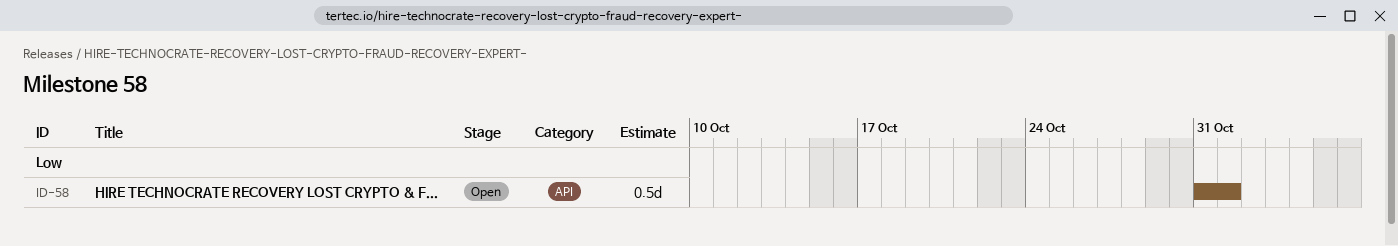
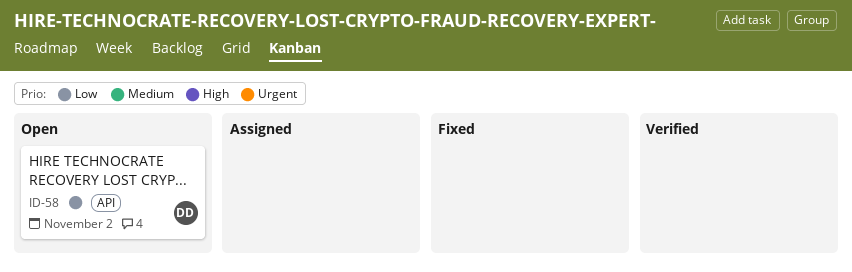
ID-58, due: Nov 1 -> Nov 2

